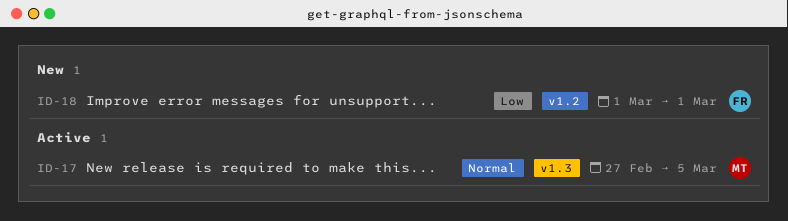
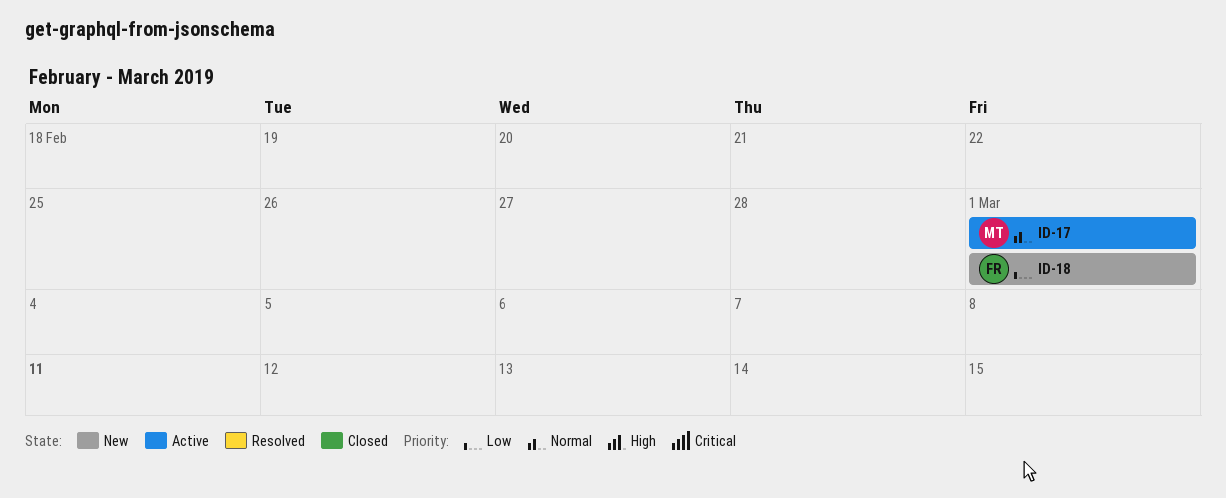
ID-17, start: Feb 27 -> Mar 1
ID-17, due: Mar 5 -> Mar 1

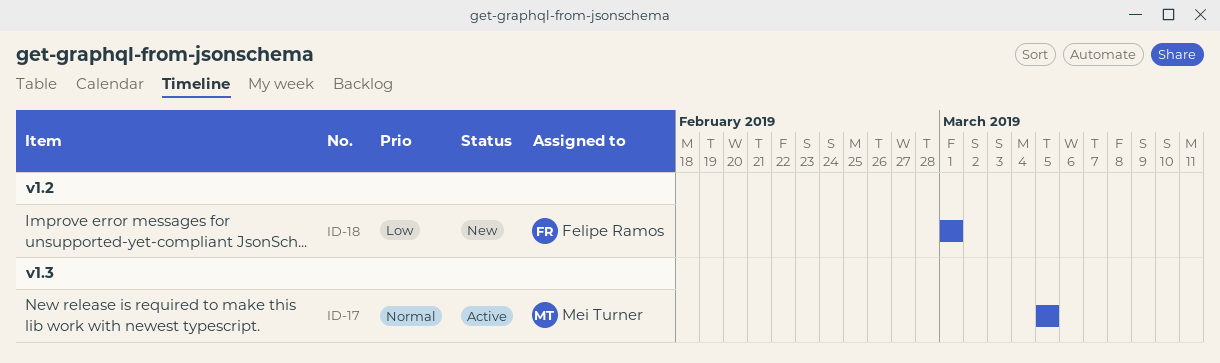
ID-17, start: Mar 1 -> Mar 5
ID-17, due: Mar 1 -> Mar 5

